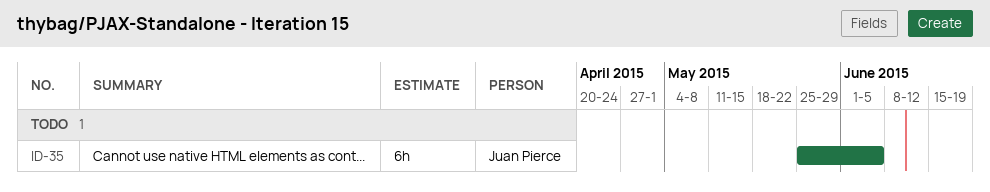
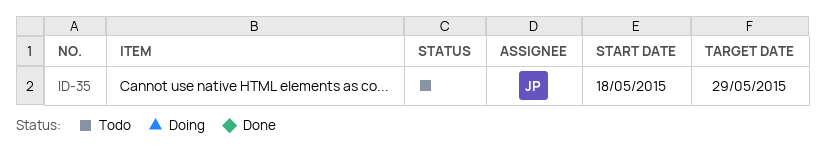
ID-35, start: May 25 -> May 18
ID-35, due: Jun 5 -> May 29

